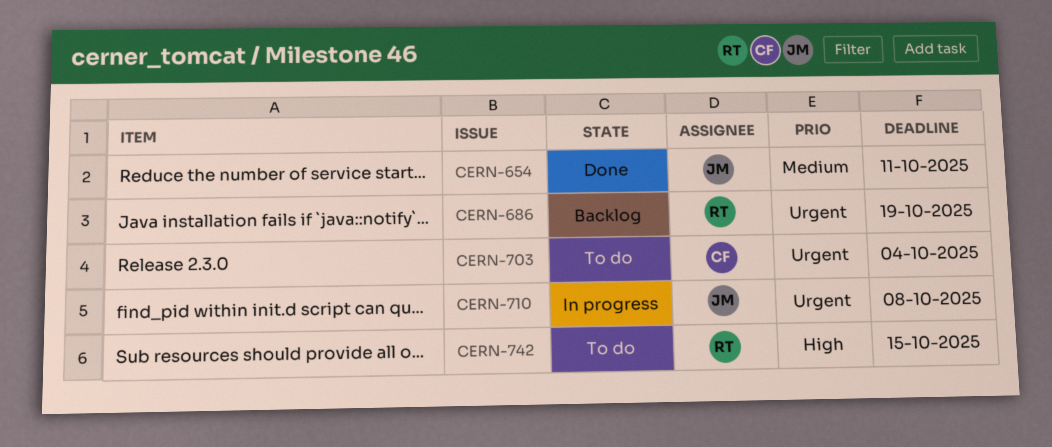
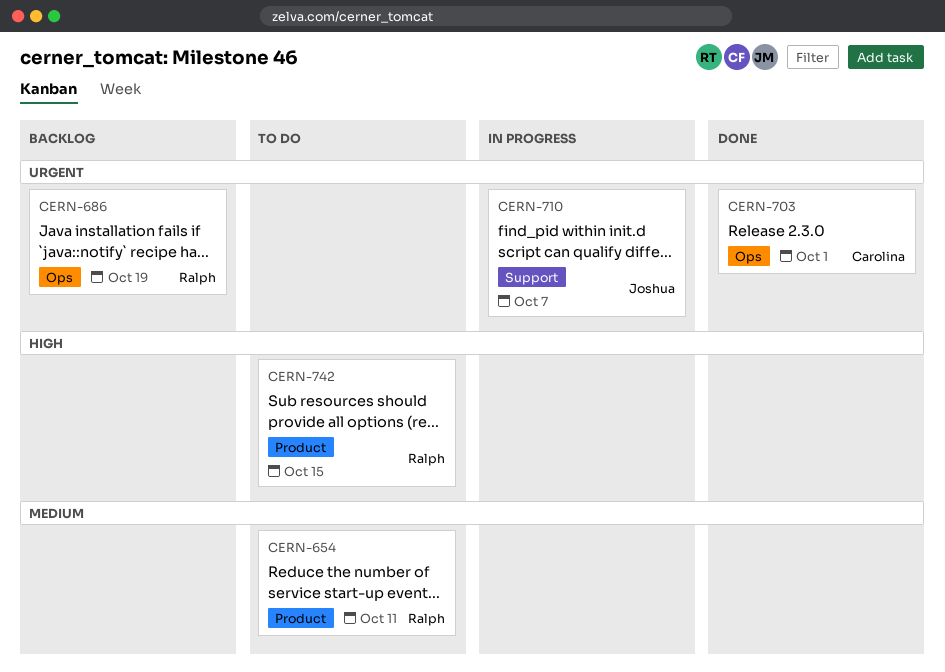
CERN-654, status: Done -> To do
CERN-654, owner: Joshua -> Ralph
CERN-703, status: To do -> Done
CERN-703, due: Oct 4 -> Oct 1
CERN-710, due: Oct 8 -> Oct 7

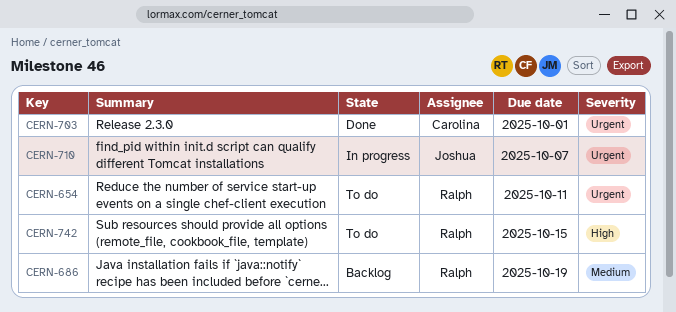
CERN-654, priority: Medium -> Urgent
CERN-686, priority: Urgent -> Medium

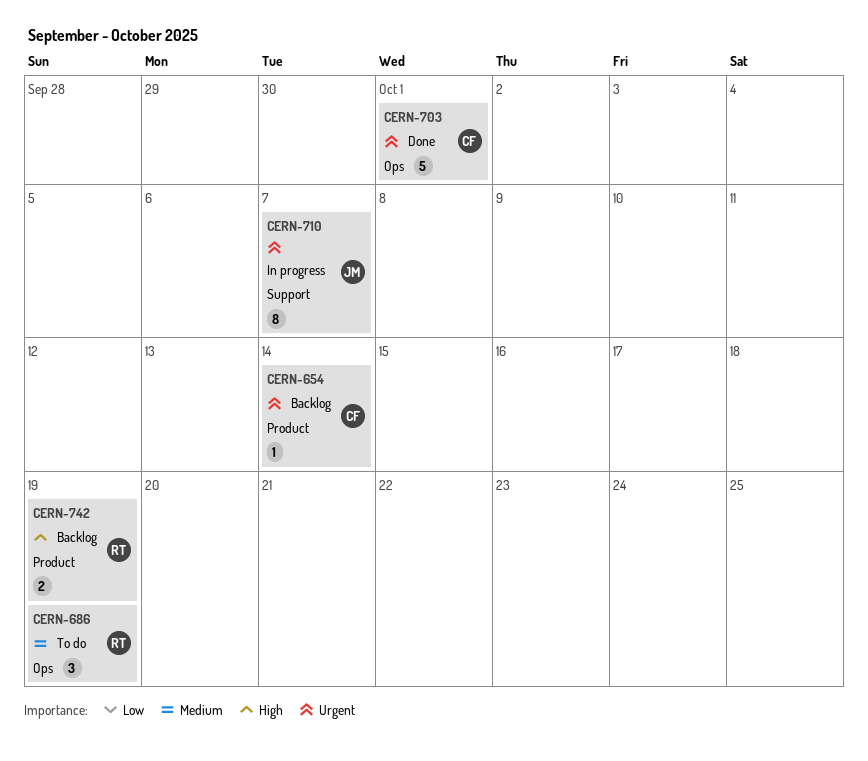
CERN-654, status: To do -> Backlog
CERN-654, owner: Ralph -> Carolina
CERN-654, due: Oct 11 -> Oct 14
CERN-686, status: Backlog -> To do
CERN-742, status: To do -> Backlog
CERN-742, due: Oct 15 -> Oct 19

